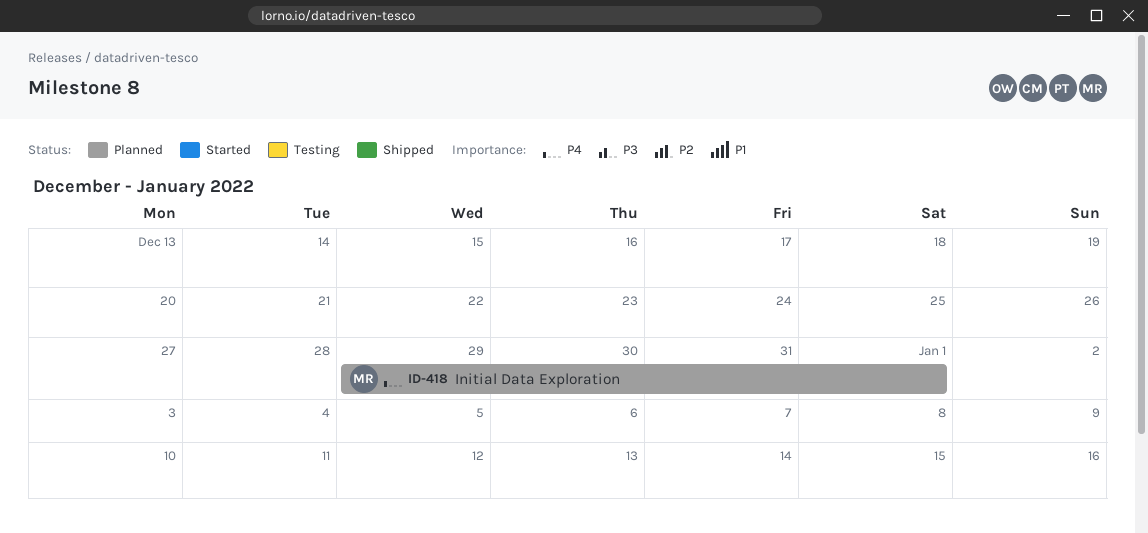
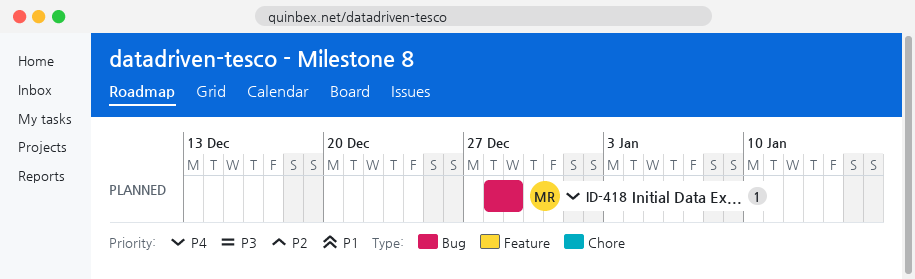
ID-418, start: Dec 29 -> Dec 28
ID-418, due: Jan 1 -> Dec 29

